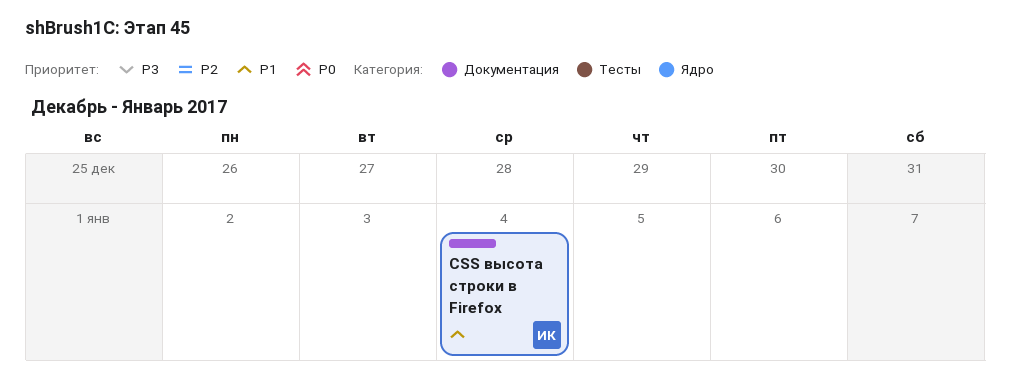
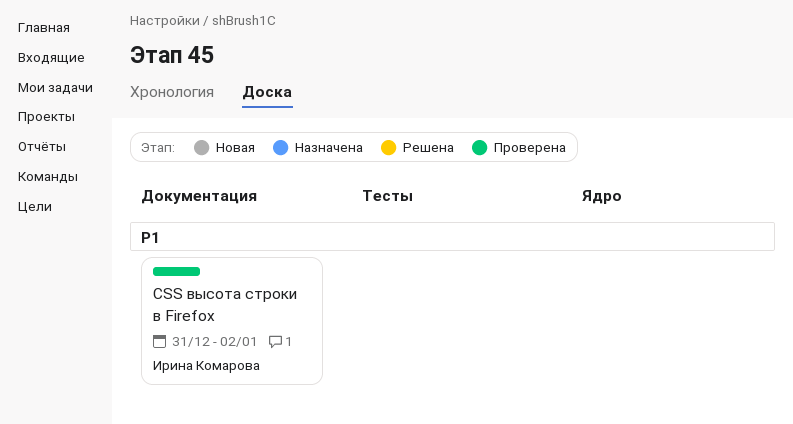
CSS высота строки в Firefox, due: Jan 4 -> Jan 2

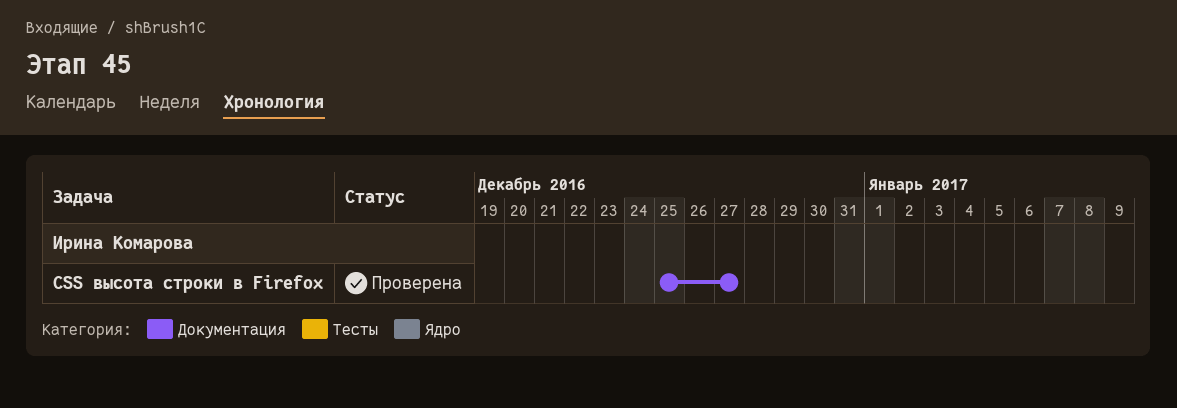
CSS высота строки в Firefox, start: Dec 31 -> Dec 25
CSS высота строки в Firefox, due: Jan 2 -> Dec 27

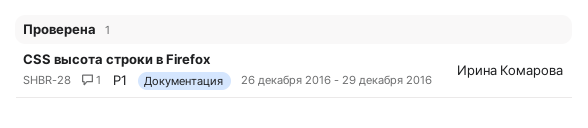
CSS высота строки в Firefox, start: Dec 25 -> Dec 26
CSS высота строки в Firefox, due: Dec 27 -> Dec 29

